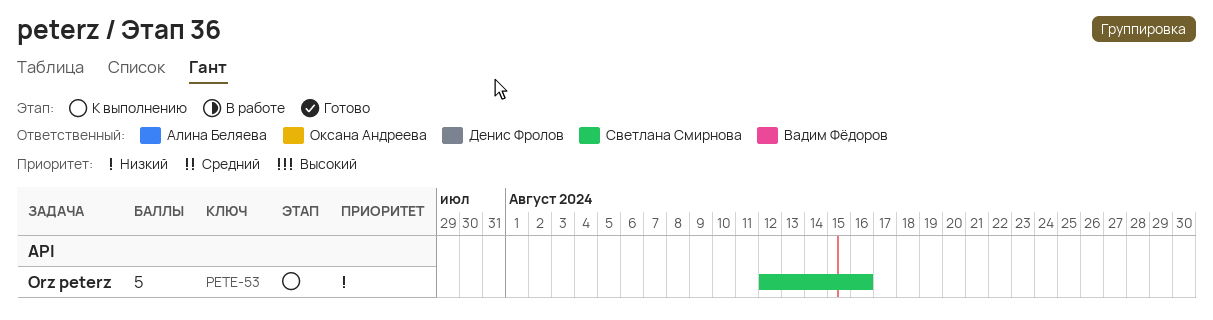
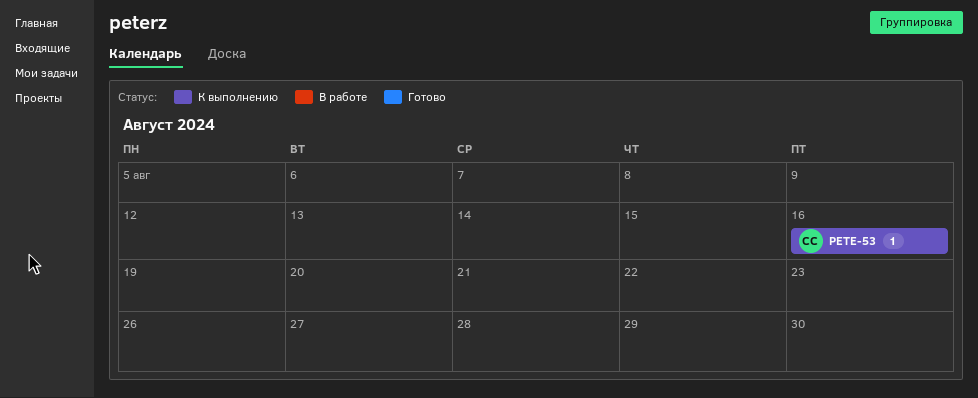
PETE-53, estimate: 5 -> 1
PETE-53, start: Aug 12 -> Aug 16

